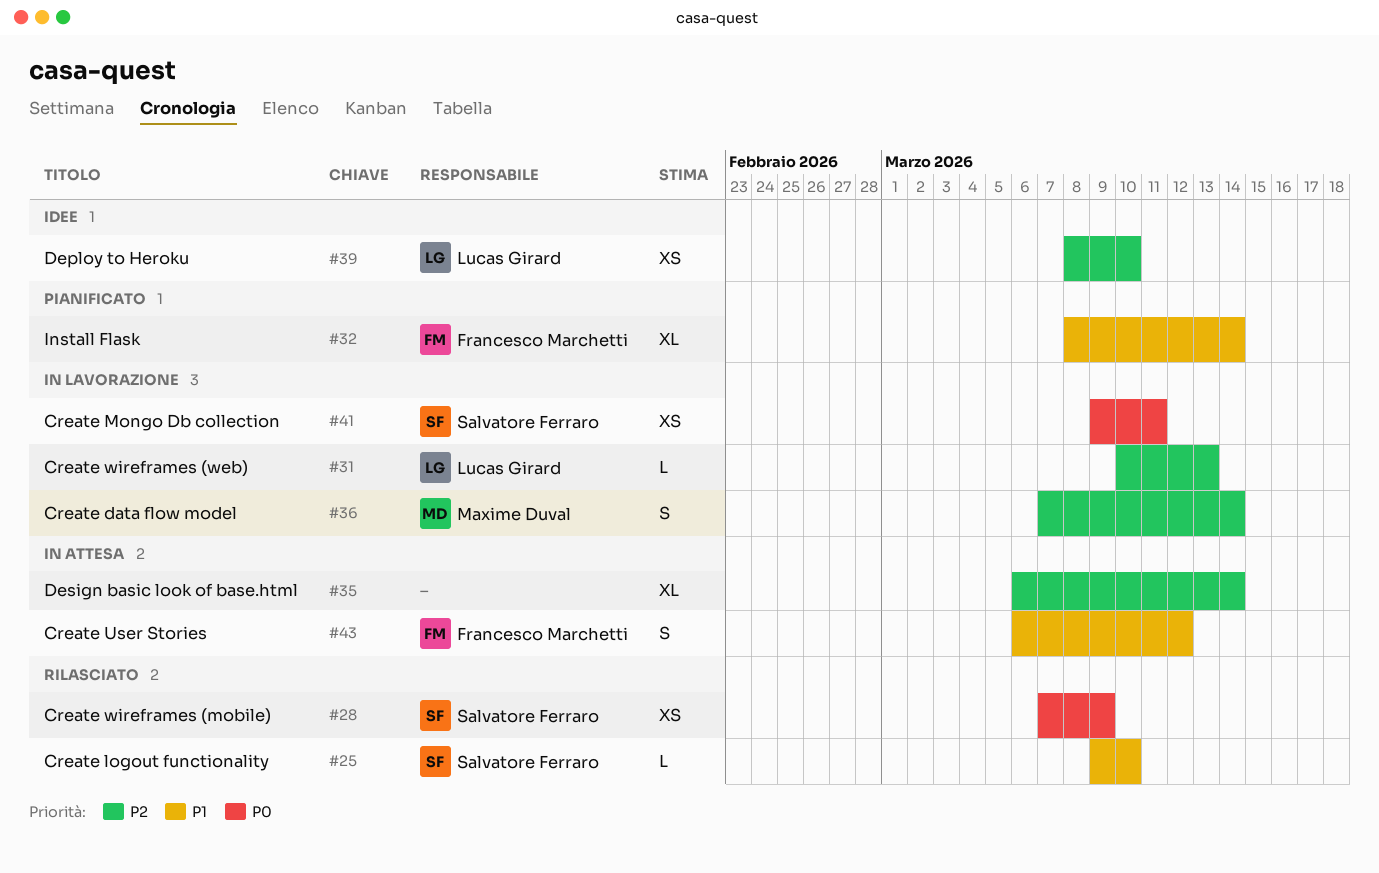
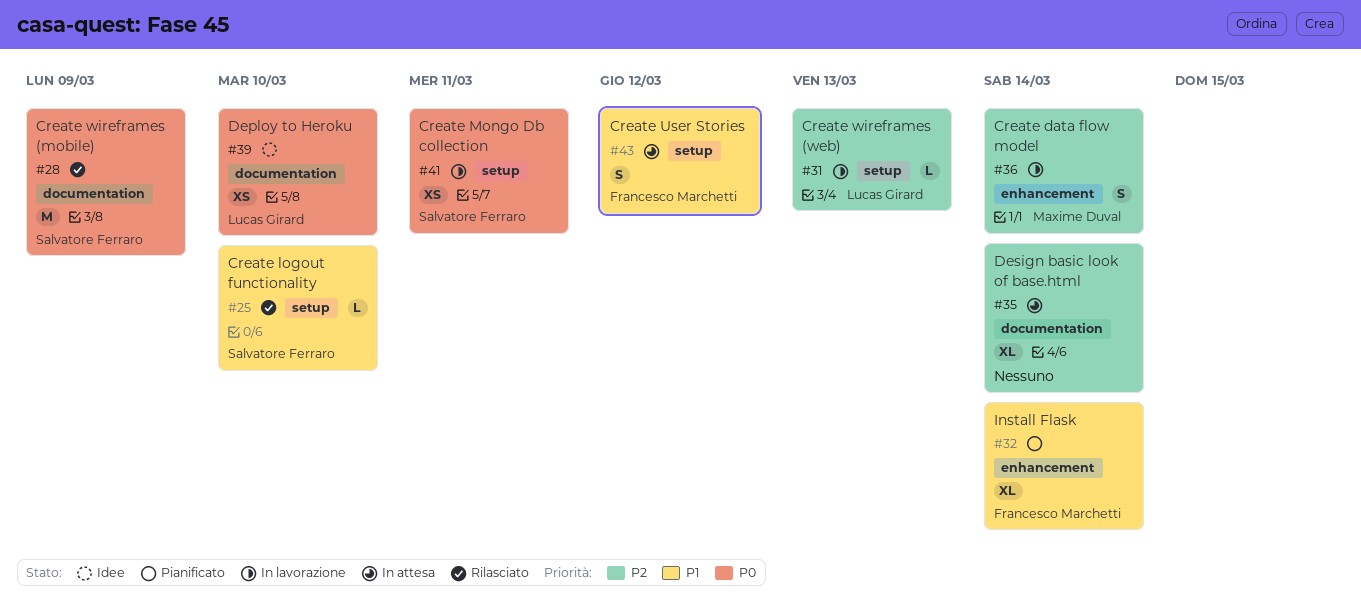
#28, estimate: XS -> M
#39, priority: P2 -> P0

